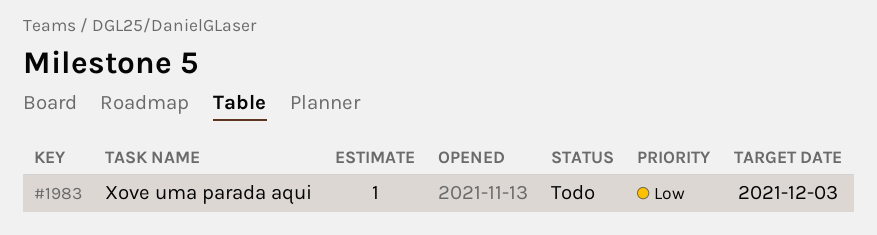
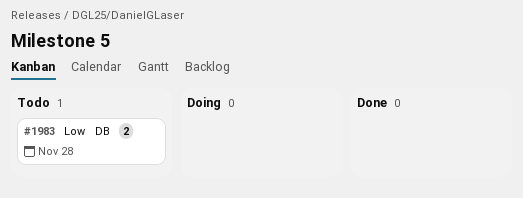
#1983, estimate: 1 -> 2
#1983, due: Dec 3 -> Nov 28

